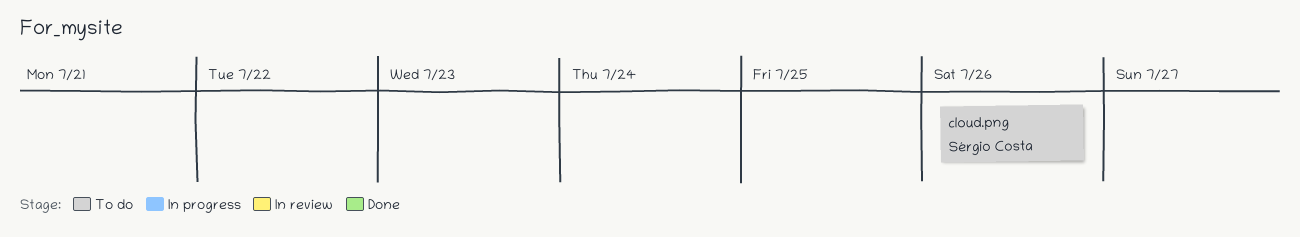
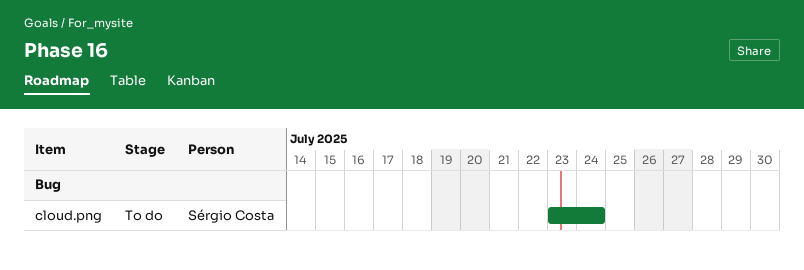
cloud.png, due: Jul 26 -> Jul 24

